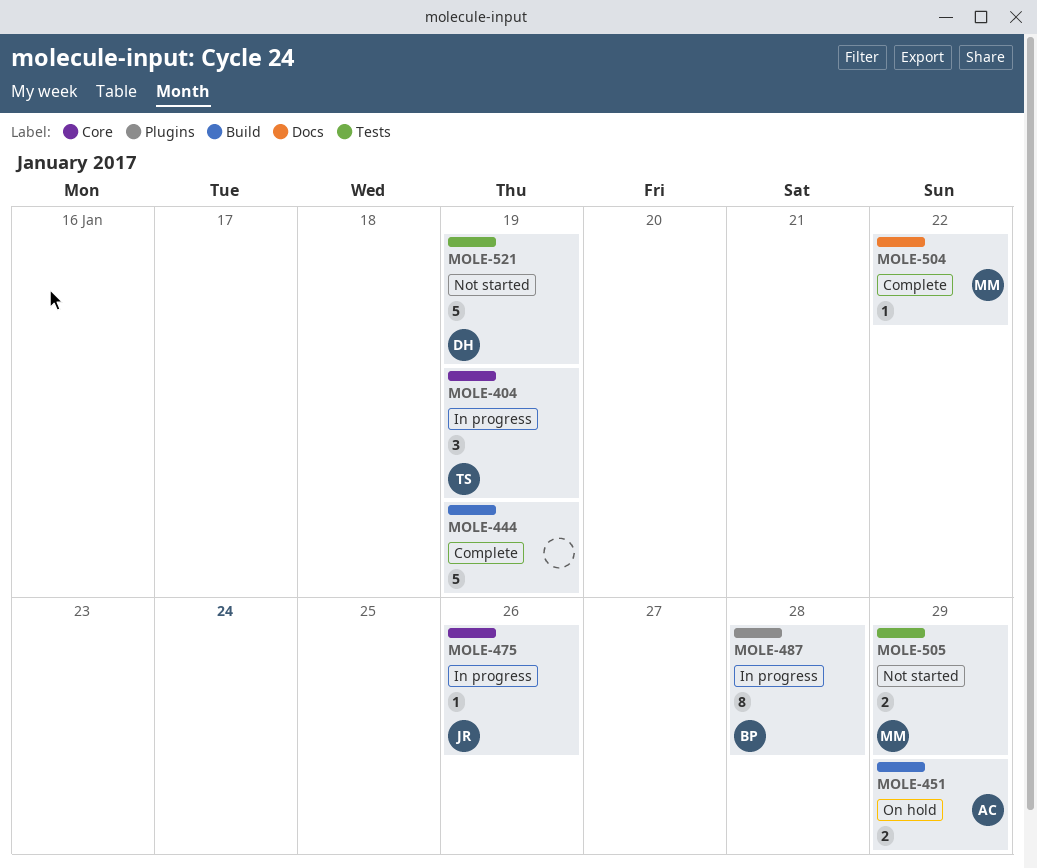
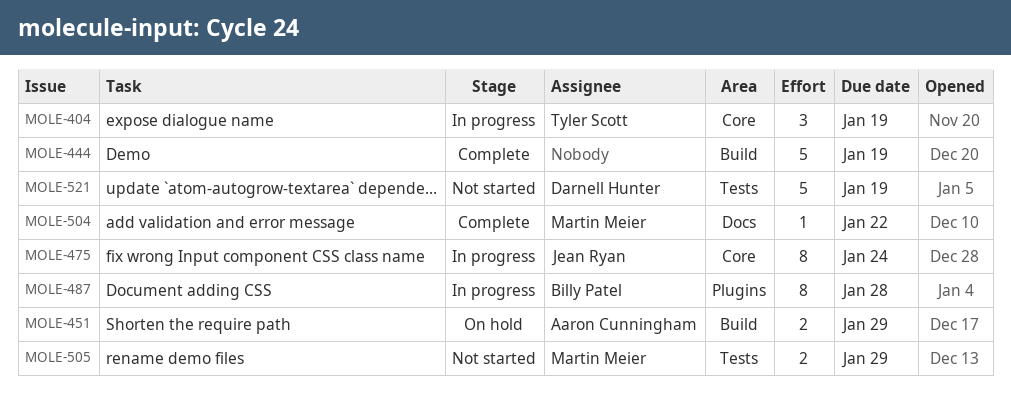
MOLE-475, estimate: 1 -> 8
MOLE-475, due: Jan 26 -> Jan 24

